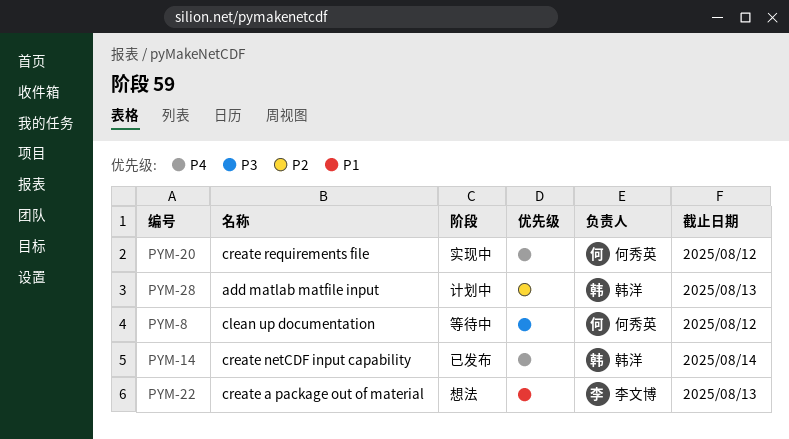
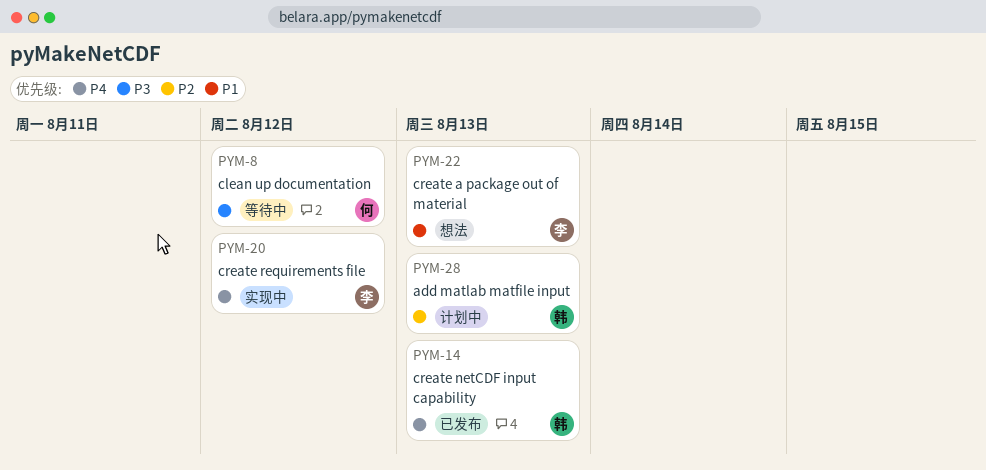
PYM-14, due: Aug 14 -> Aug 13
PYM-20, owner: 何秀英 -> 李文博

